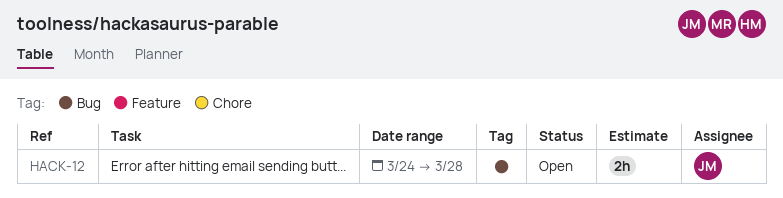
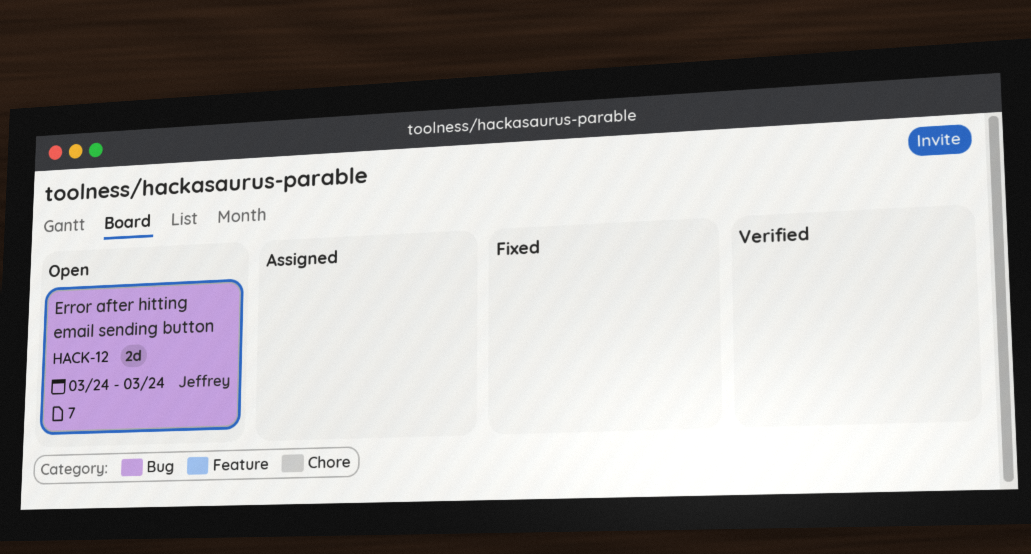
HACK-12, estimate: 2h -> 2d
HACK-12, due: Mar 28 -> Mar 24

